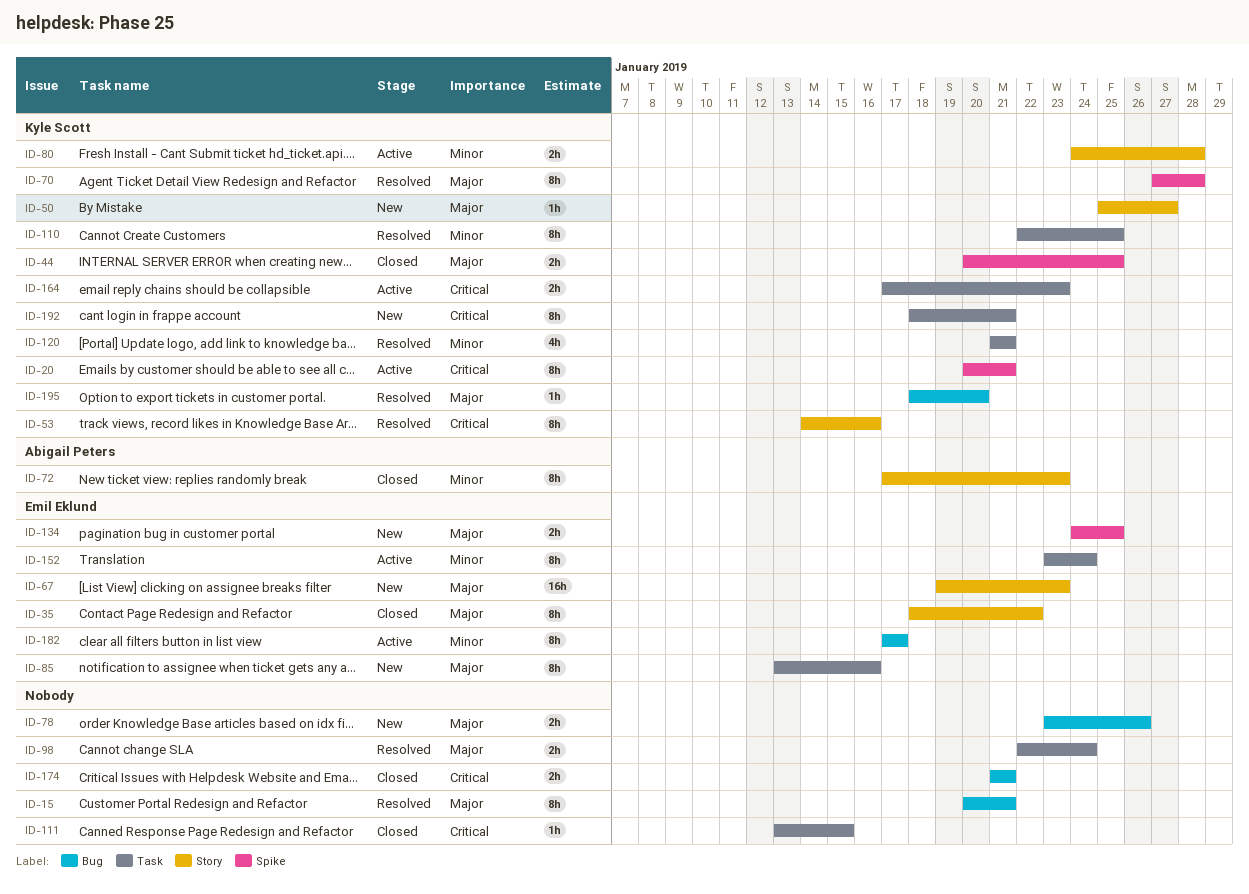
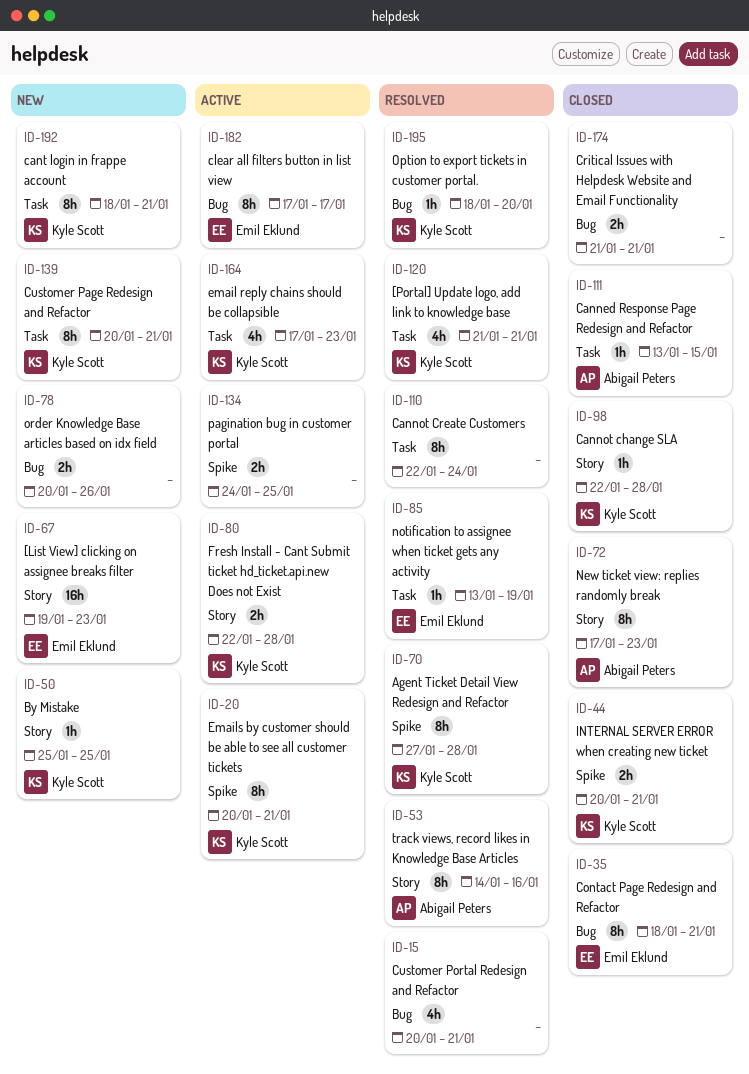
ID-15, estimate: 8h -> 4h
ID-35, label: Story -> Bug
ID-35, due: Jan 22 -> Jan 21
ID-44, due: Jan 25 -> Jan 21
ID-50, due: Jan 27 -> Jan 25
ID-53, owner: Kyle Scott -> Abigail Peters
ID-78, start: Jan 23 -> Jan 20
ID-80, start: Jan 24 -> Jan 22
ID-85, status: New -> Resolved
ID-85, estimate: 8h -> 1h
ID-85, due: Jan 16 -> Jan 19
ID-98, status: Resolved -> Closed
ID-98, owner: none -> Kyle Scott
ID-98, label: Task -> Story
ID-98, estimate: 2h -> 1h
ID-98, due: Jan 24 -> Jan 28
ID-110, owner: Kyle Scott -> none
ID-110, due: Jan 25 -> Jan 24
ID-111, owner: none -> Abigail Peters
ID-134, status: New -> Active
ID-134, owner: Emil Eklund -> none
ID-139: none -> present
ID-152: present -> none
ID-164, estimate: 2h -> 4h

